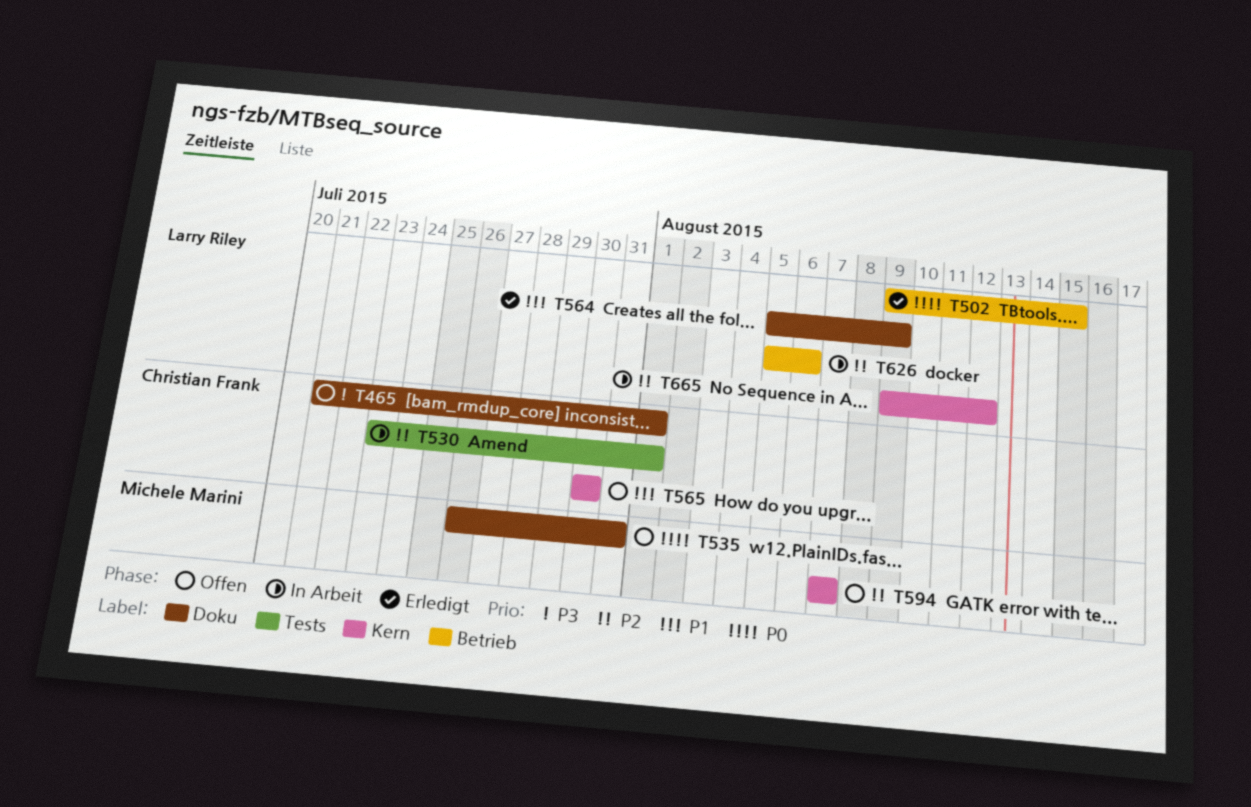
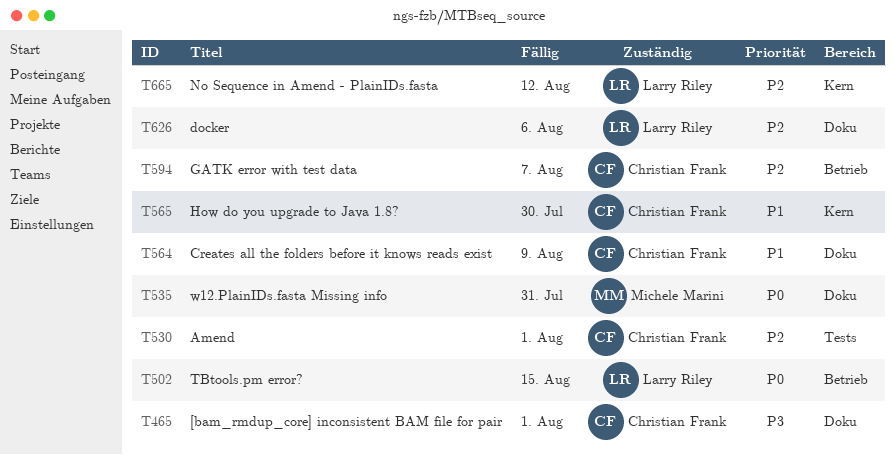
T564, owner: Larry Riley -> Christian Frank
T594, owner: Michele Marini -> Christian Frank
T594, label: Kern -> Betrieb
T626, label: Betrieb -> Doku

